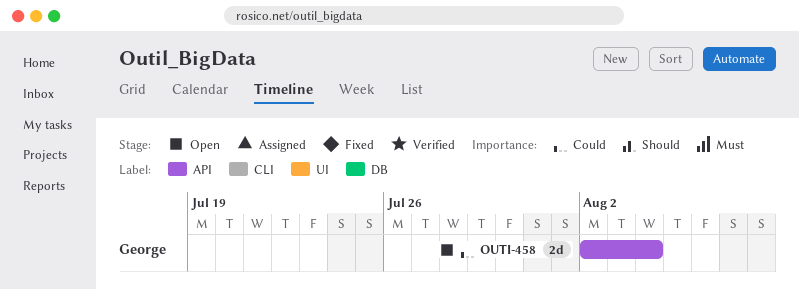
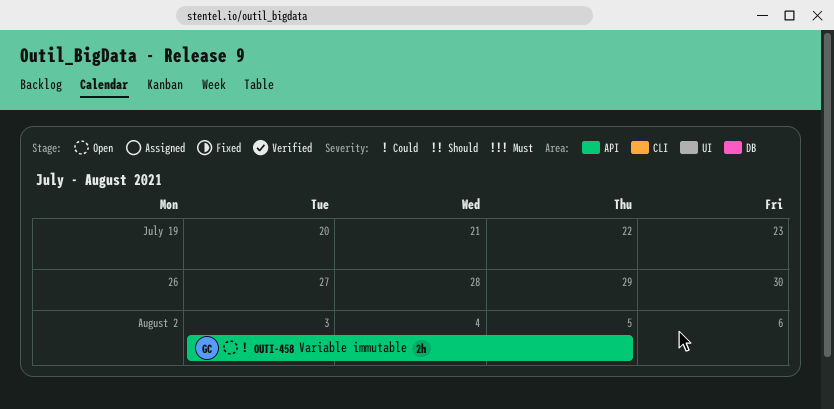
OUTI-458, estimate: 2d -> 2h
OUTI-458, start: Aug 2 -> Aug 3
OUTI-458, due: Aug 4 -> Aug 5

